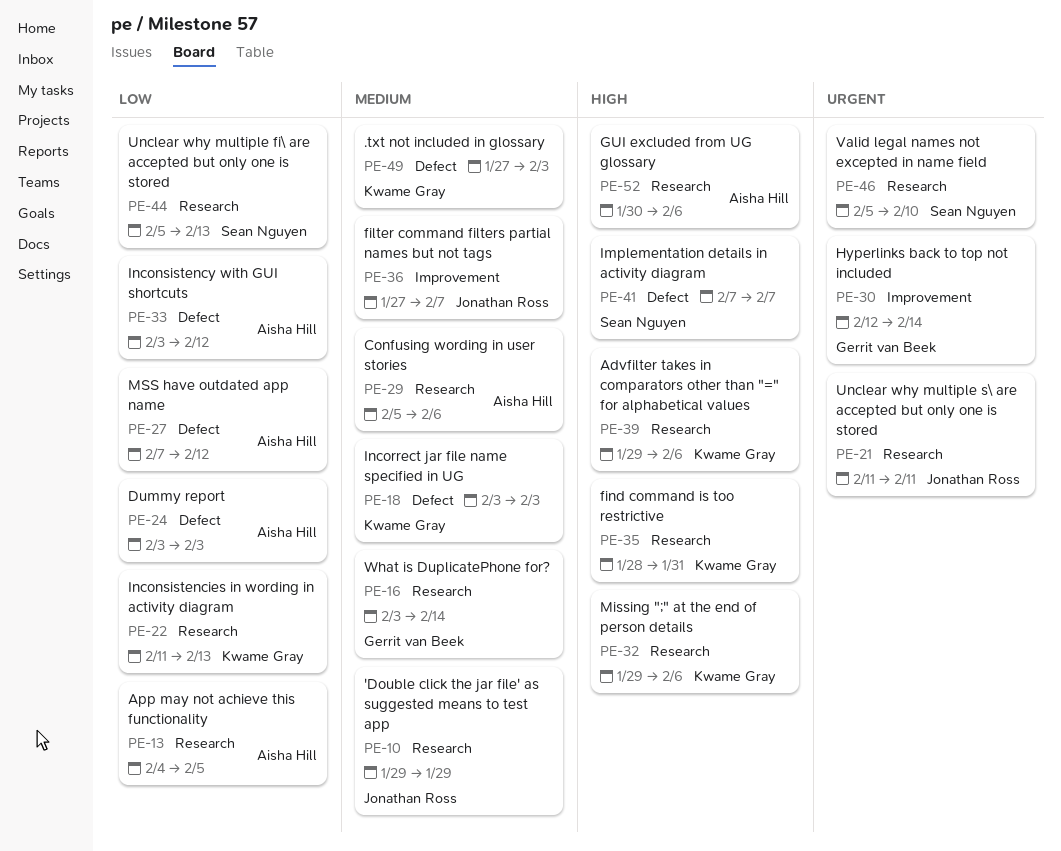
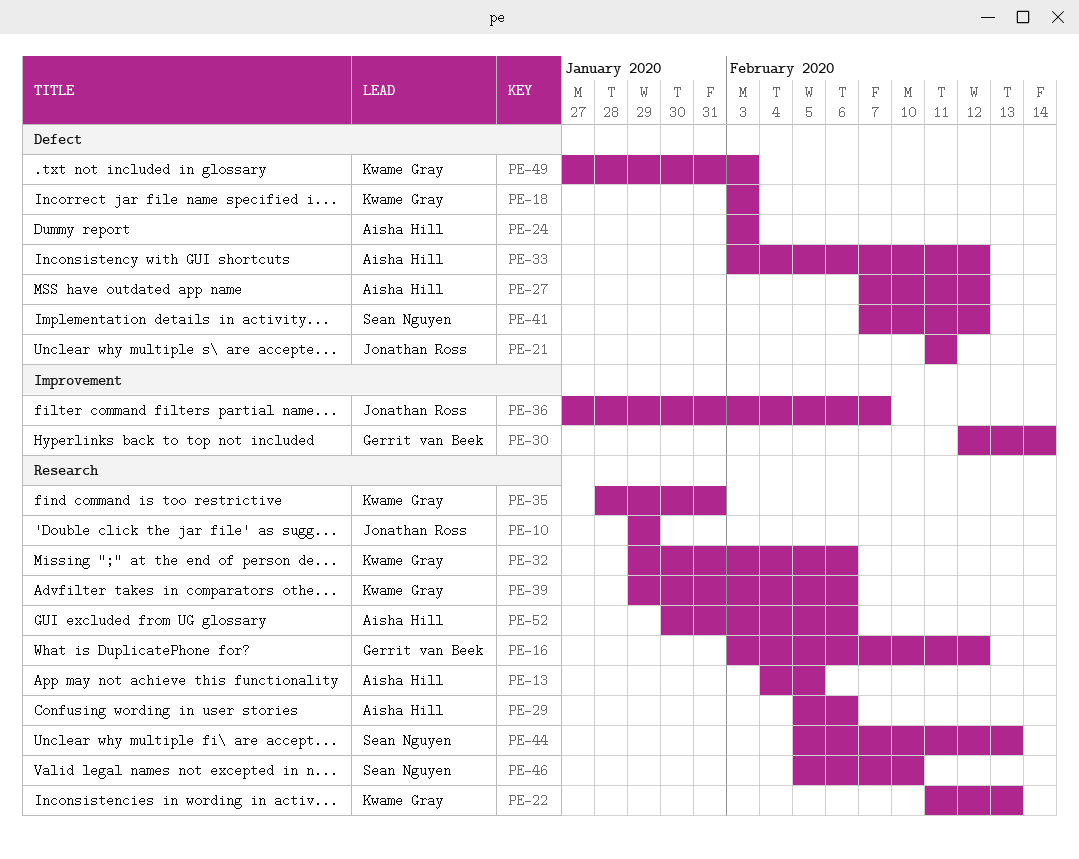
PE-16, due: Feb 14 -> Feb 12
PE-21, label: Research -> Defect
PE-41, due: Feb 7 -> Feb 12

